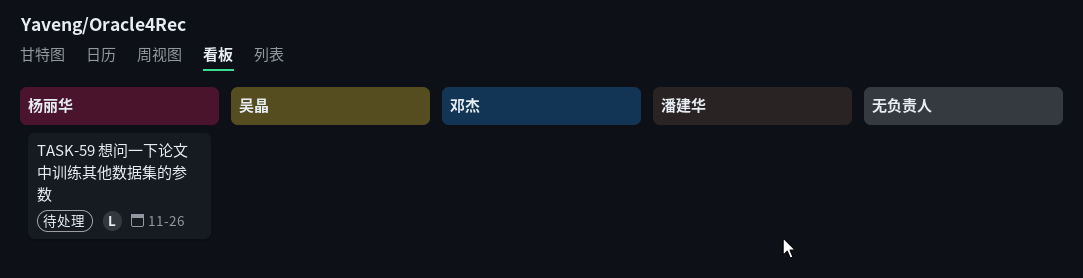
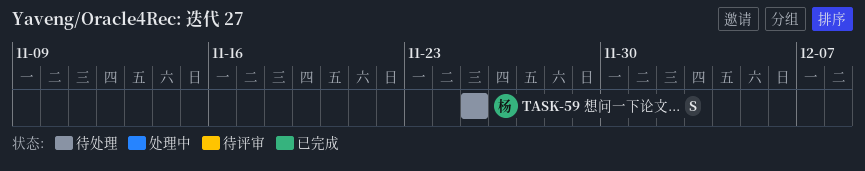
TASK-59, estimate: L -> S
TASK-59, due: Nov 26 -> Nov 25

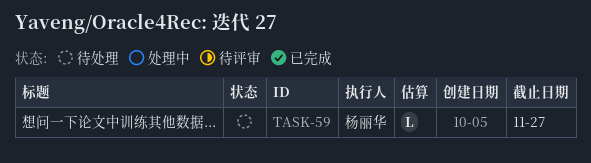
TASK-59, estimate: S -> L
TASK-59, due: Nov 25 -> Nov 27

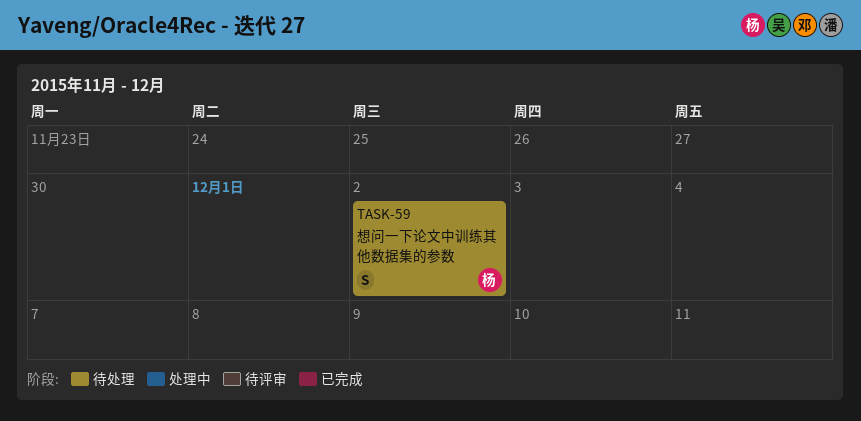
TASK-59, estimate: L -> S
TASK-59, due: Nov 27 -> Dec 2

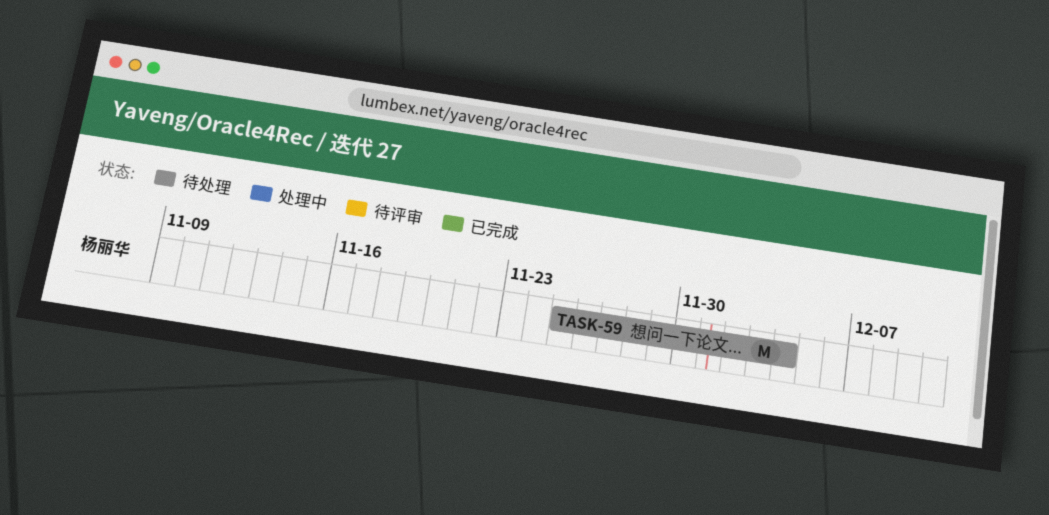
TASK-59, estimate: S -> M
TASK-59, due: Dec 2 -> Dec 4

